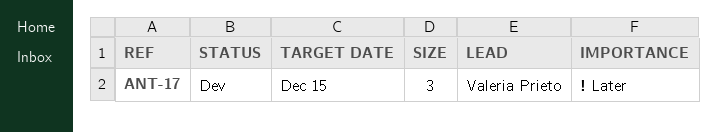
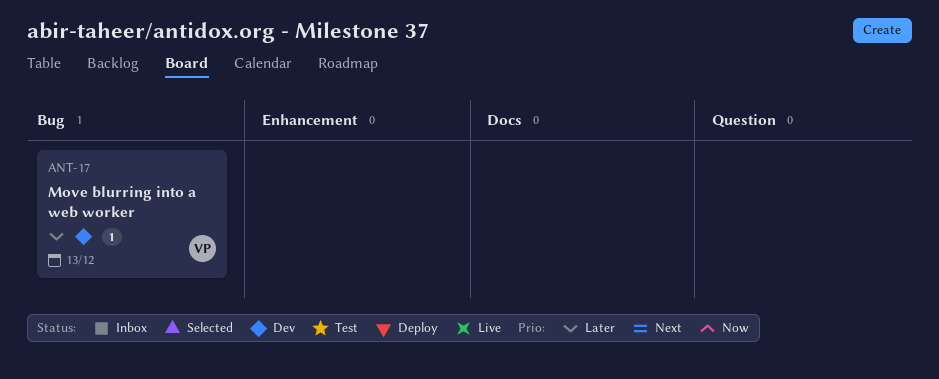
ANT-17, estimate: 3 -> 1
ANT-17, due: Dec 15 -> Dec 13

